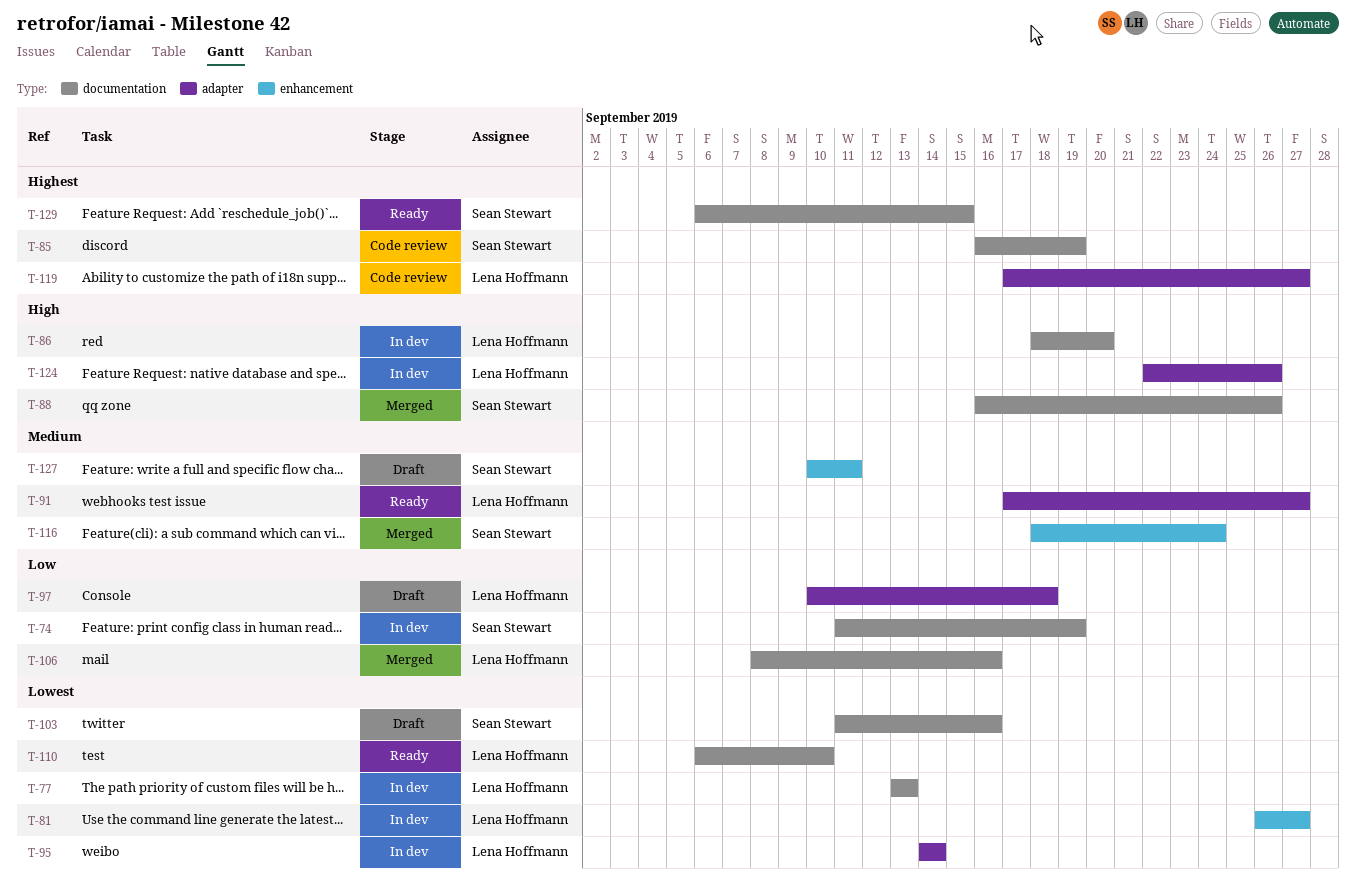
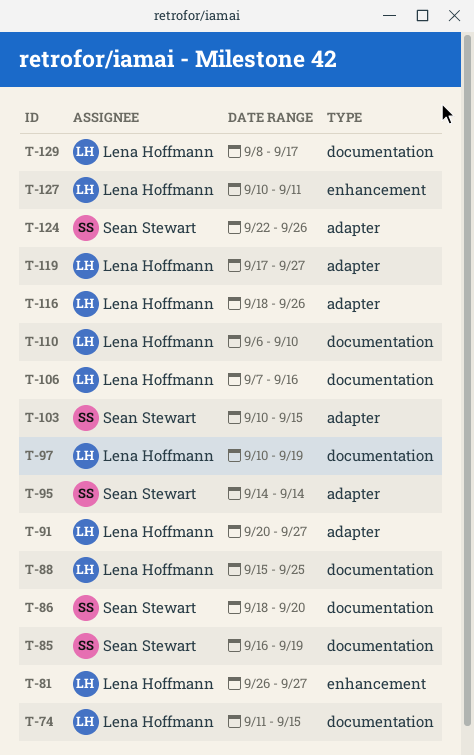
T-74, owner: Sean Stewart -> Lena Hoffmann
T-74, due: Sep 19 -> Sep 15
T-77: present -> none
T-86, owner: Lena Hoffmann -> Sean Stewart
T-88, owner: Sean Stewart -> Lena Hoffmann
T-88, start: Sep 16 -> Sep 15
T-88, due: Sep 26 -> Sep 25
T-91, start: Sep 17 -> Sep 20
T-95, owner: Lena Hoffmann -> Sean Stewart
T-97, label: adapter -> documentation
T-97, due: Sep 18 -> Sep 19
T-103, label: documentation -> adapter
T-103, start: Sep 11 -> Sep 10
T-103, due: Sep 16 -> Sep 15
T-106, start: Sep 8 -> Sep 7
T-116, owner: Sean Stewart -> Lena Hoffmann
T-116, label: enhancement -> adapter
T-116, due: Sep 24 -> Sep 26
T-124, owner: Lena Hoffmann -> Sean Stewart
T-127, owner: Sean Stewart -> Lena Hoffmann
T-129, owner: Sean Stewart -> Lena Hoffmann
T-129, start: Sep 6 -> Sep 8
T-129, due: Sep 15 -> Sep 17

